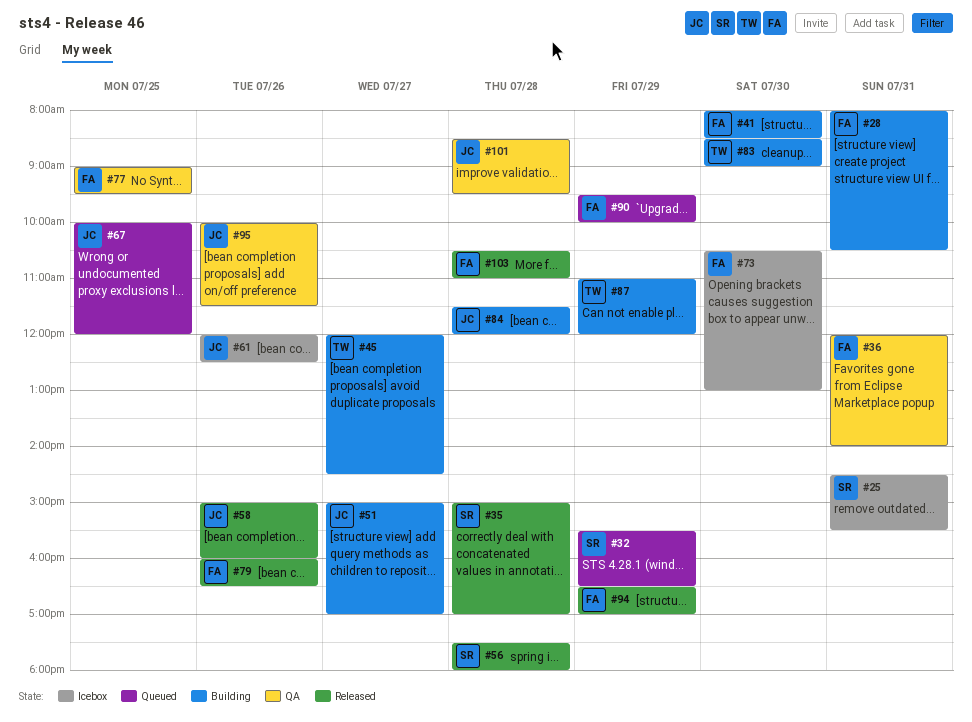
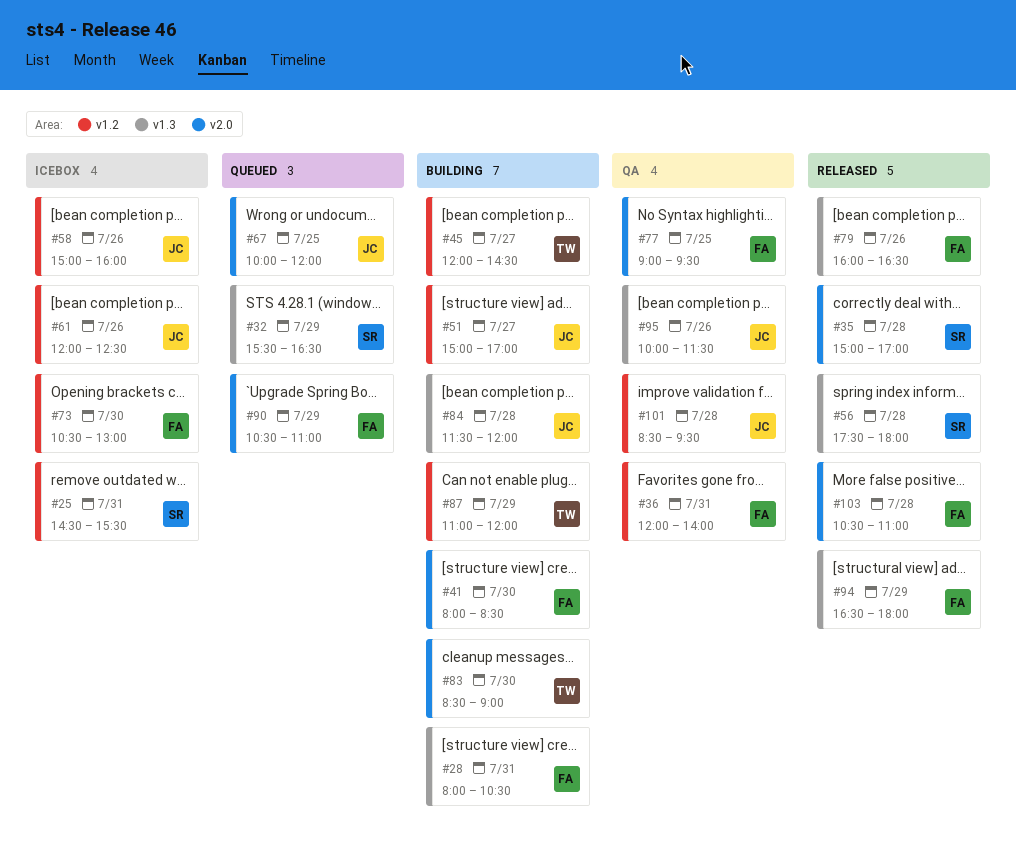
#58, status: Released -> Icebox
#90, begins: 09:30 -> 10:30
#90, ends: 10:00 -> 11:00
#94, ends: 17:00 -> 18:00

